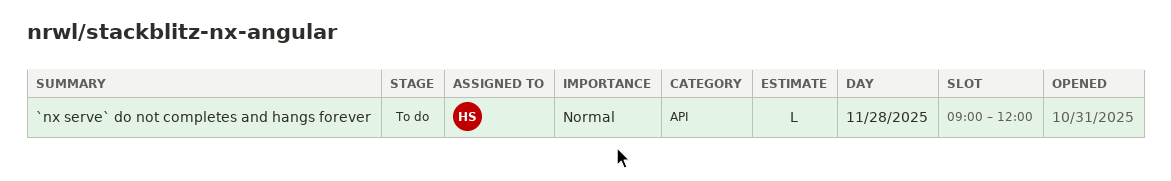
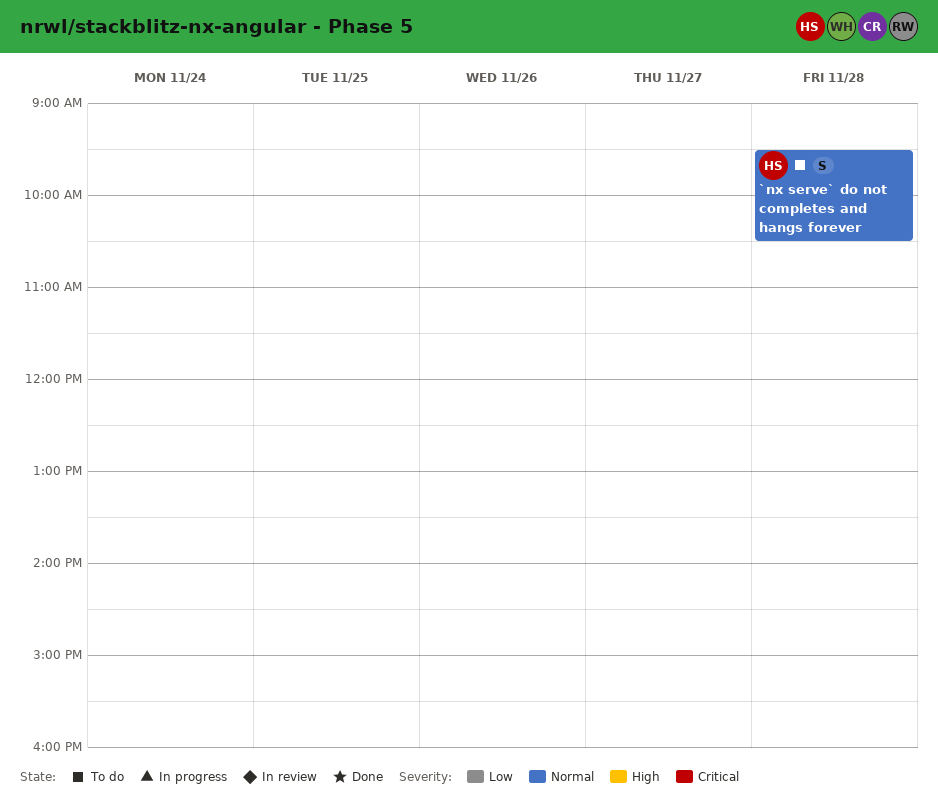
`nx serve` do not completes and hangs forever, estimate: L -> S
`nx serve` do not completes and hangs forever, begins: 09:00 -> 09:30
`nx serve` do not completes and hangs forever, ends: 12:00 -> 10:30

